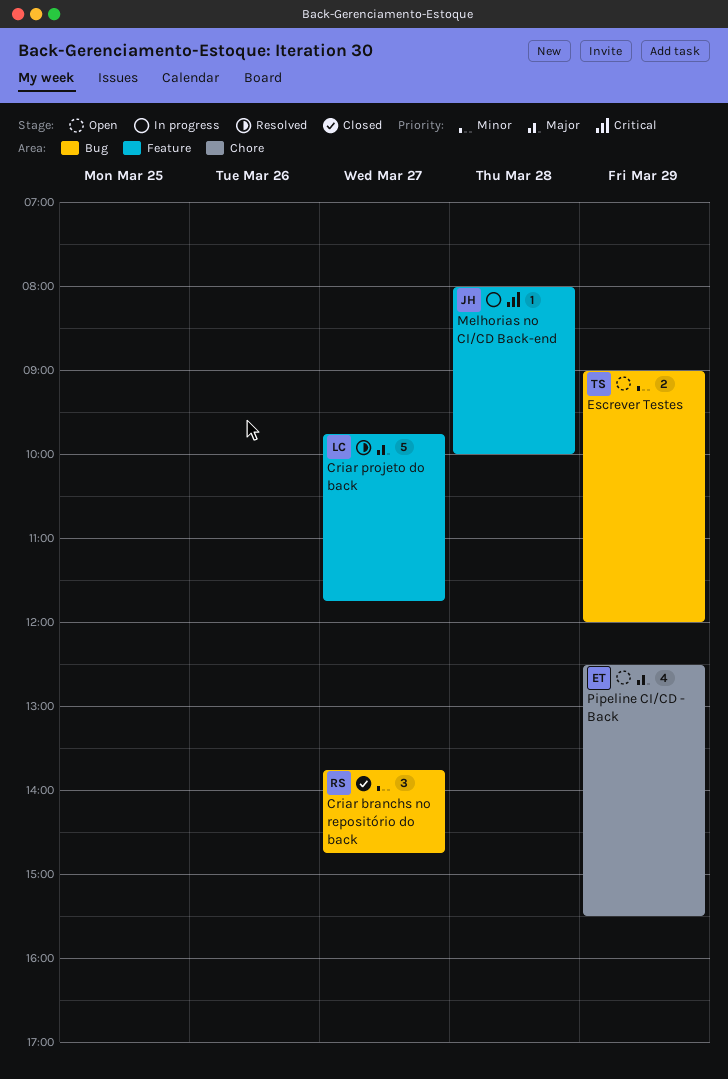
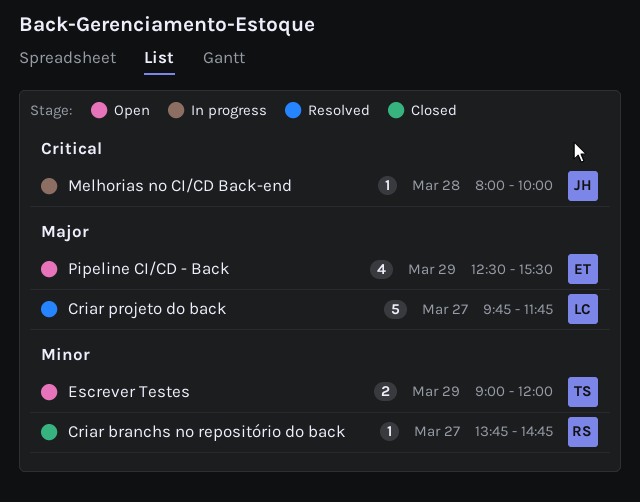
Criar branchs no repositório do back, estimate: 3 -> 1

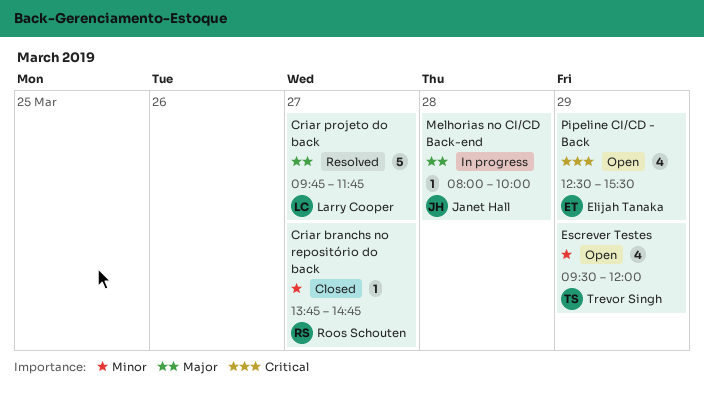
Escrever Testes, estimate: 2 -> 4
Escrever Testes, begins: 09:00 -> 09:30
Melhorias no CI/CD Back-end, priority: Critical -> Major
Pipeline CI/CD - Back, priority: Major -> Critical

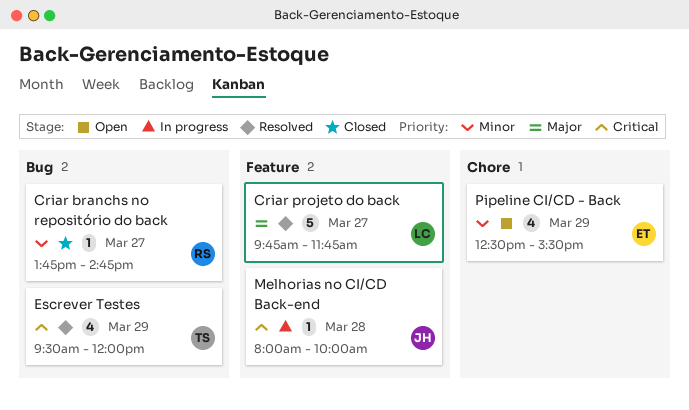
Escrever Testes, status: Open -> Resolved
Escrever Testes, priority: Minor -> Critical
Melhorias no CI/CD Back-end, priority: Major -> Critical
Pipeline CI/CD - Back, priority: Critical -> Minor

